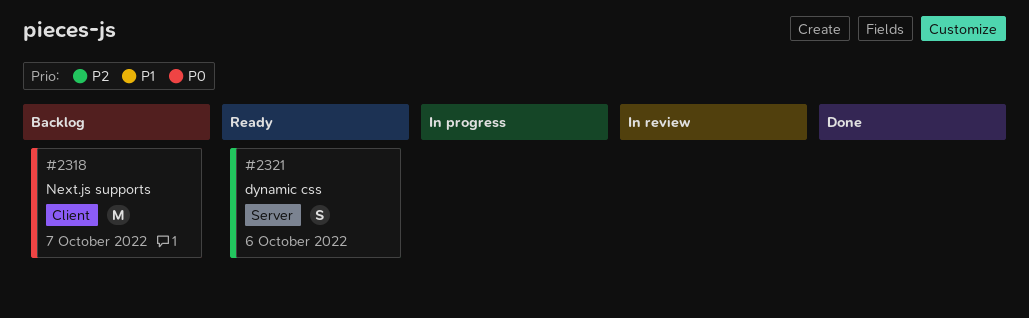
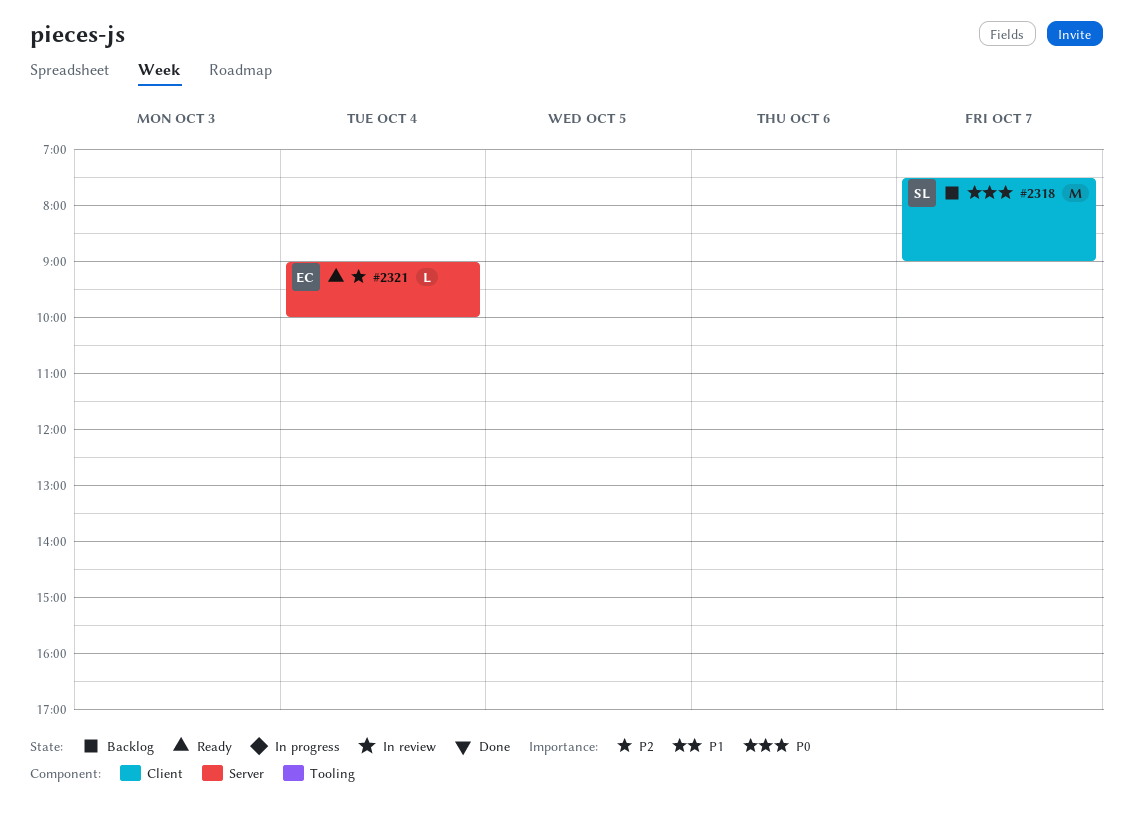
#2321, estimate: S -> L
#2321, day: Oct 6 -> Oct 4

